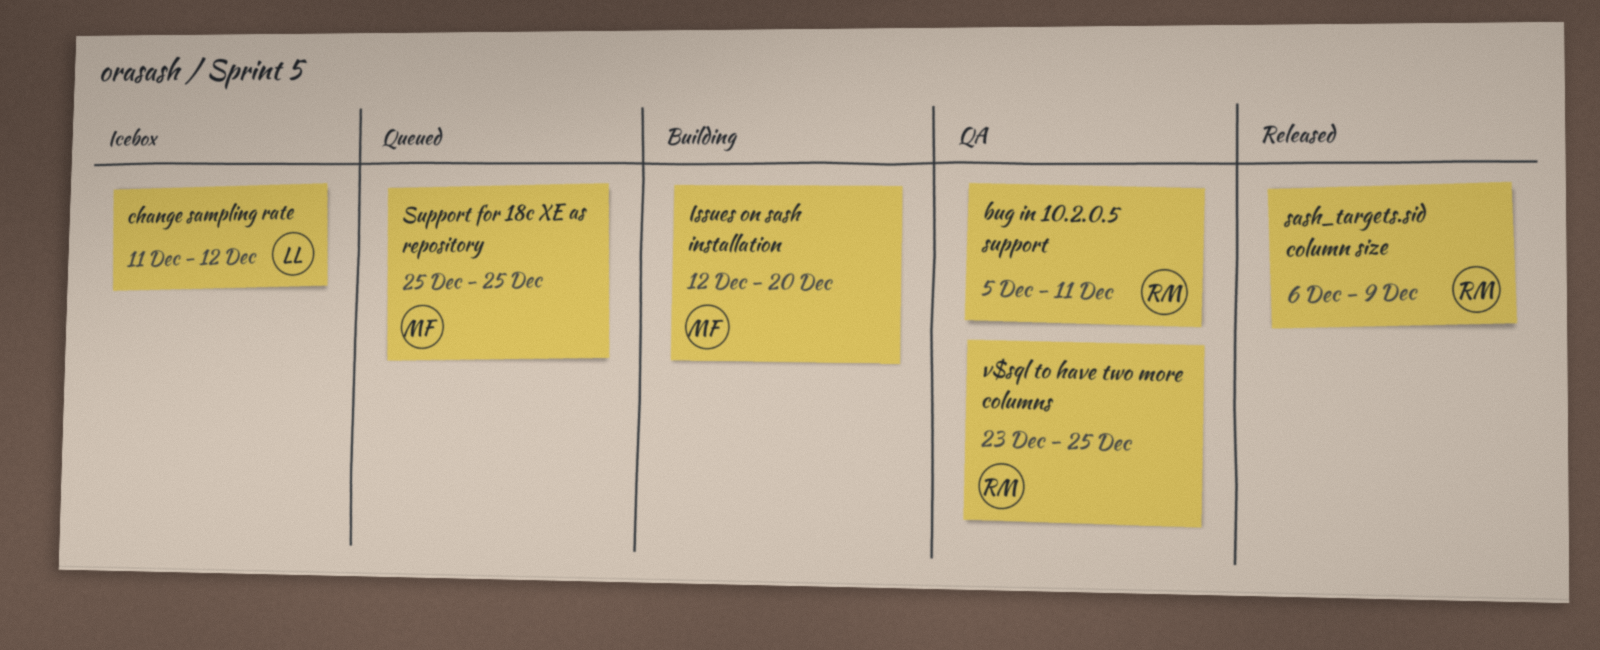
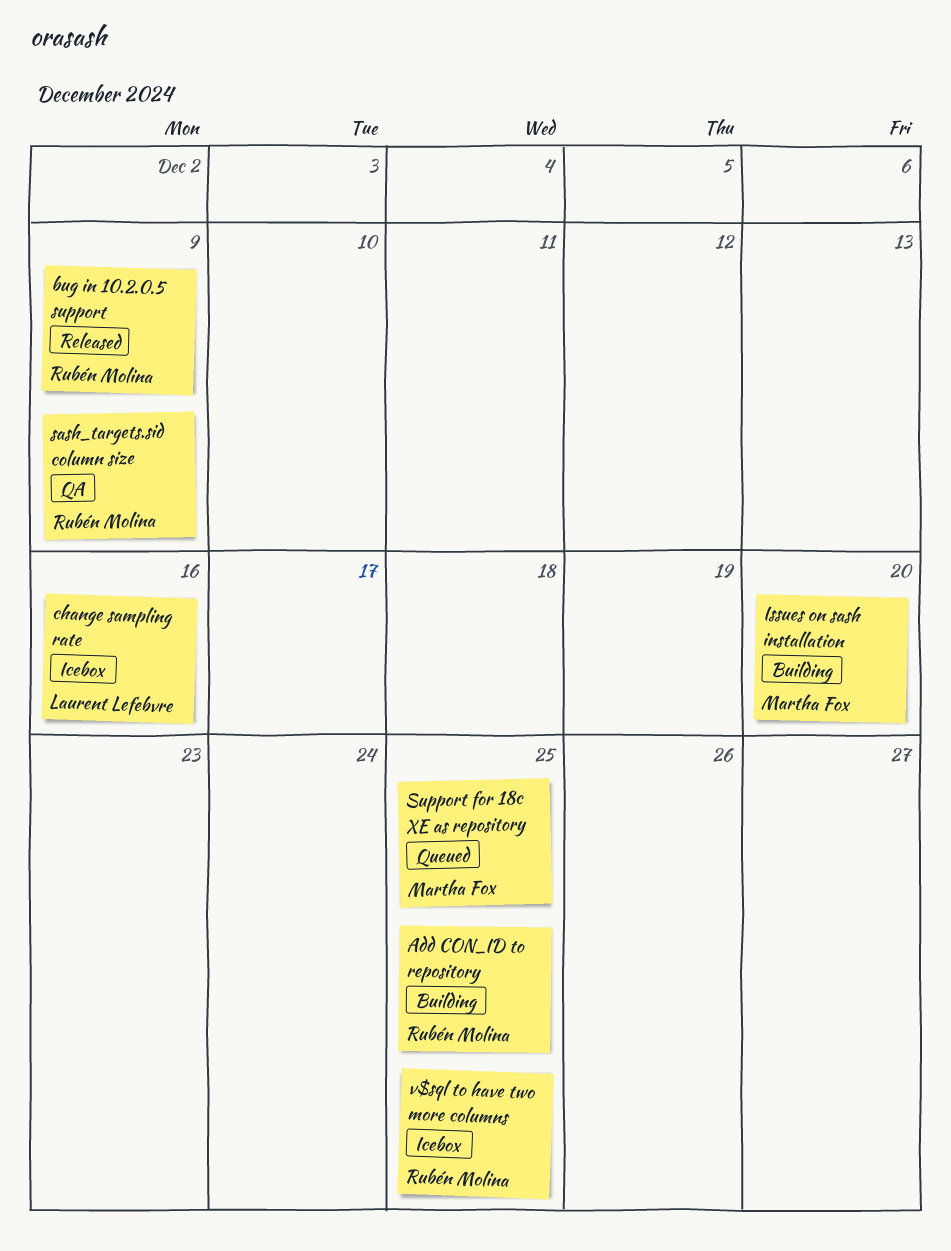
Add CON_ID to repository: none -> present
bug in 10.2.0.5 support, status: QA -> Released
bug in 10.2.0.5 support, due: Dec 11 -> Dec 9
change sampling rate, due: Dec 12 -> Dec 16
sash_targets.sid column size, status: Released -> QA
v$sql to have two more columns, status: QA -> Icebox

